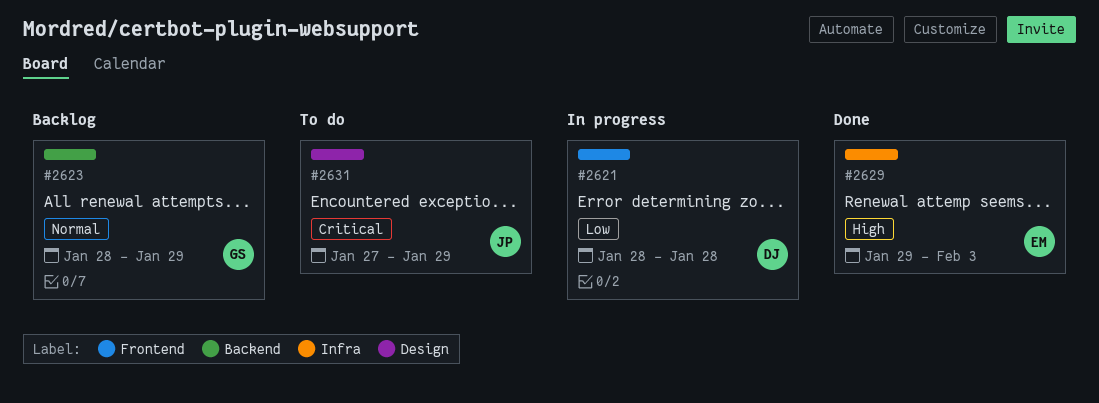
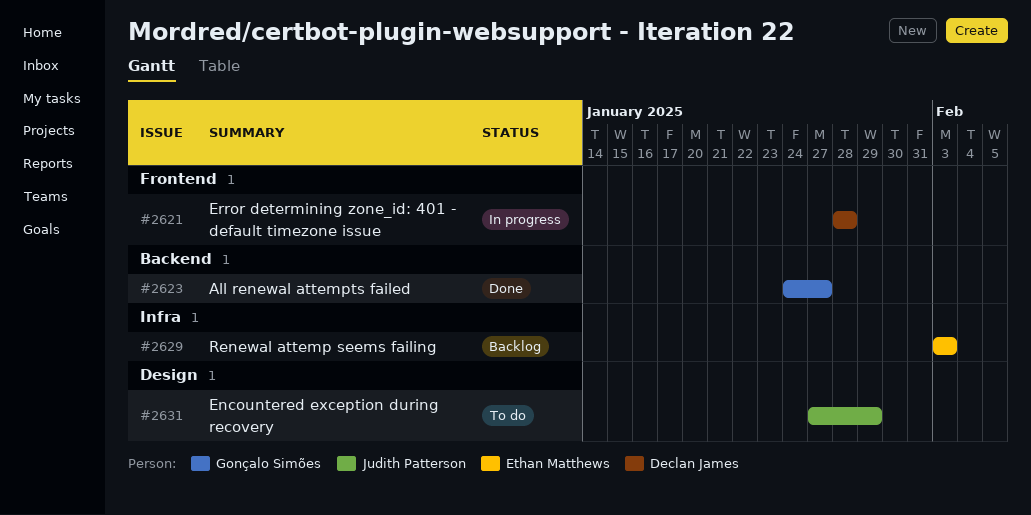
#2623, status: Backlog -> Done
#2623, start: Jan 28 -> Jan 24
#2623, due: Jan 29 -> Jan 27
#2629, status: Done -> Backlog
#2629, start: Jan 29 -> Feb 3

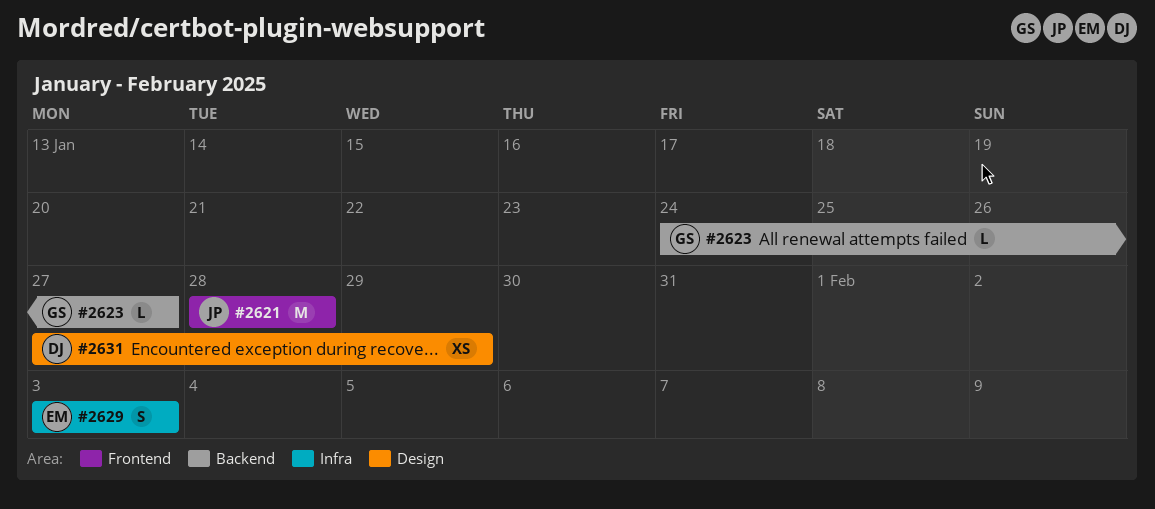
#2621, owner: Declan James -> Judith Patterson
#2631, owner: Judith Patterson -> Declan James

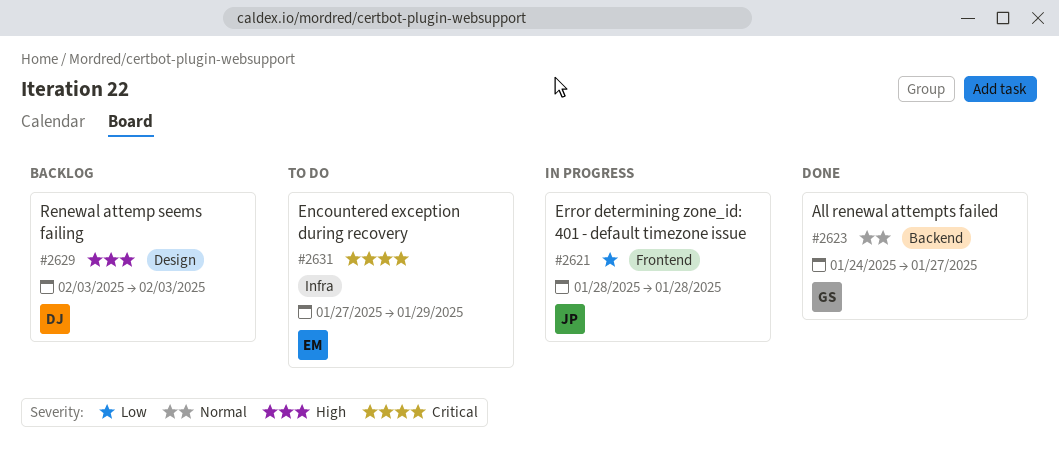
#2629, owner: EM -> DJ
#2629, label: Infra -> Design
#2631, owner: DJ -> EM
#2631, label: Design -> Infra

